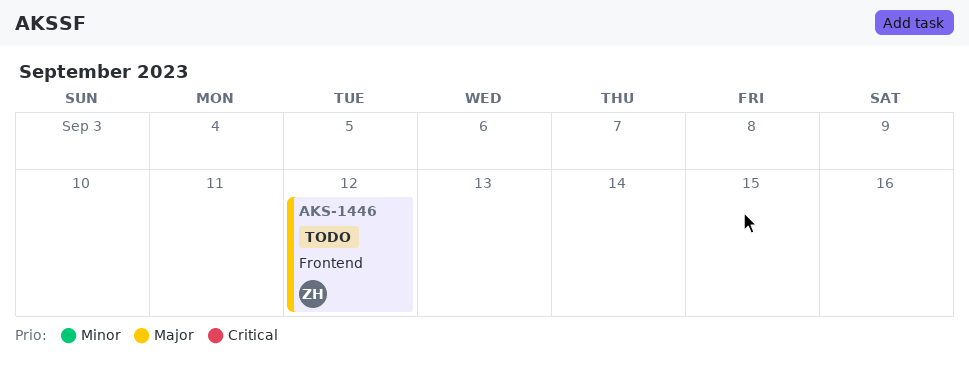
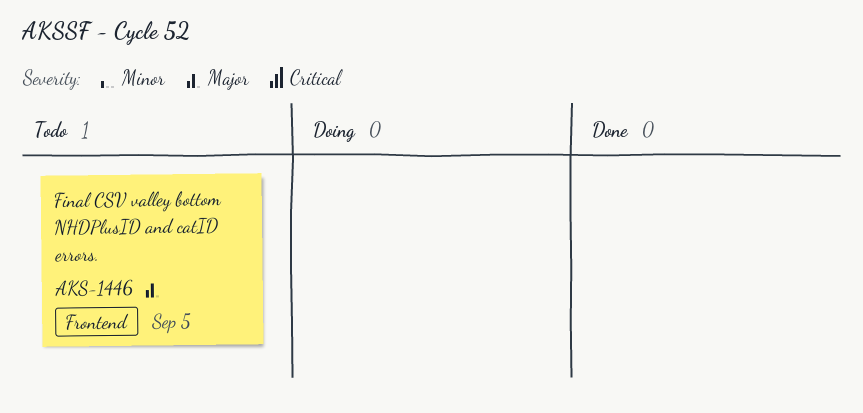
AKS-1446, due: Sep 12 -> Sep 5

